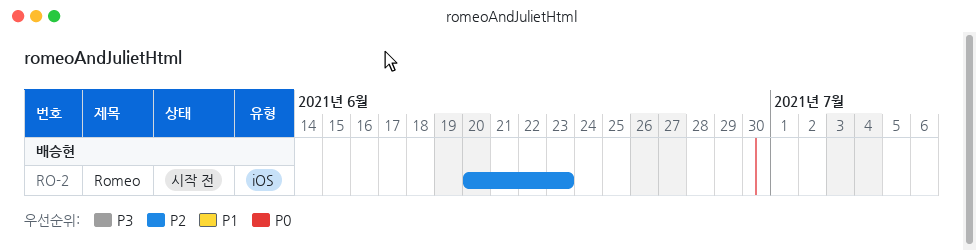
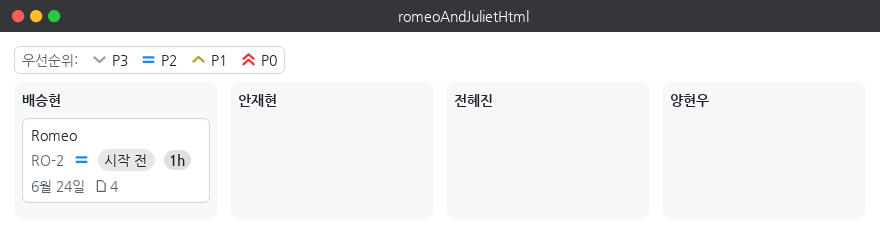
RO-2, due: Jun 23 -> Jun 24

